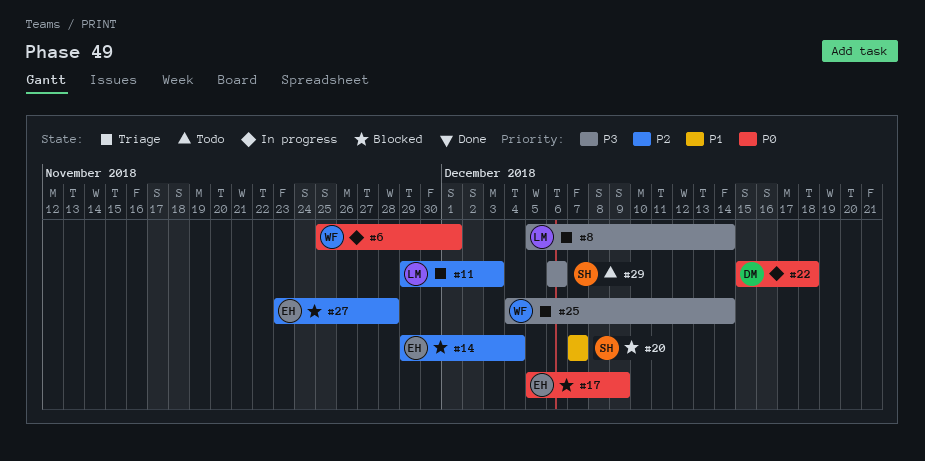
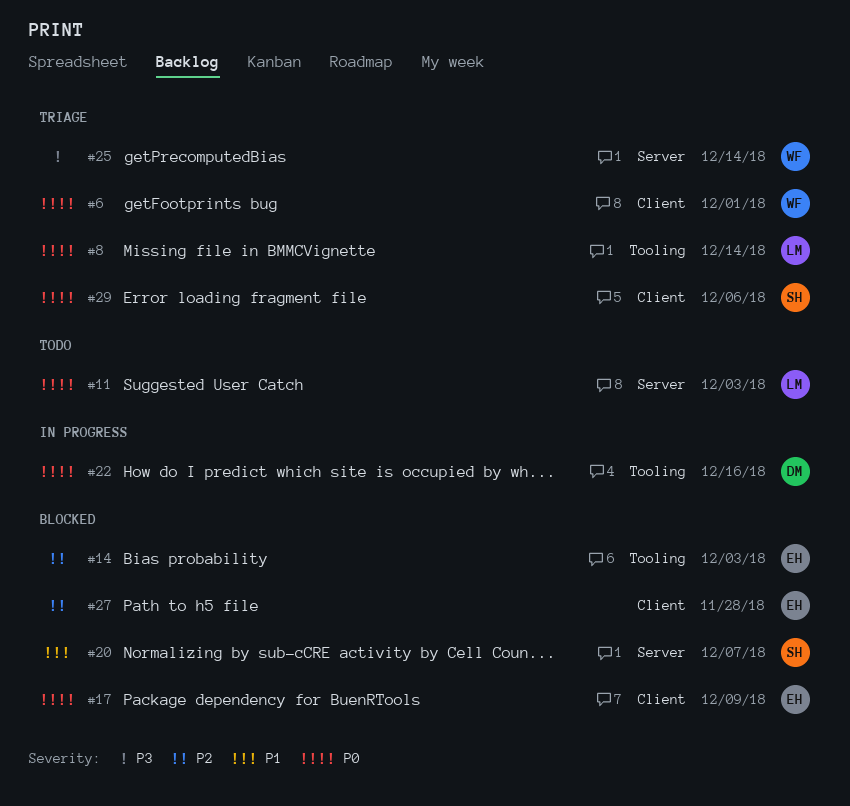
#6, status: In progress -> Triage
#8, priority: P3 -> P0
#11, status: Triage -> Todo
#11, priority: P2 -> P0
#14, due: Dec 4 -> Dec 3
#22, due: Dec 18 -> Dec 16
#29, status: Todo -> Triage
#29, priority: P3 -> P0

